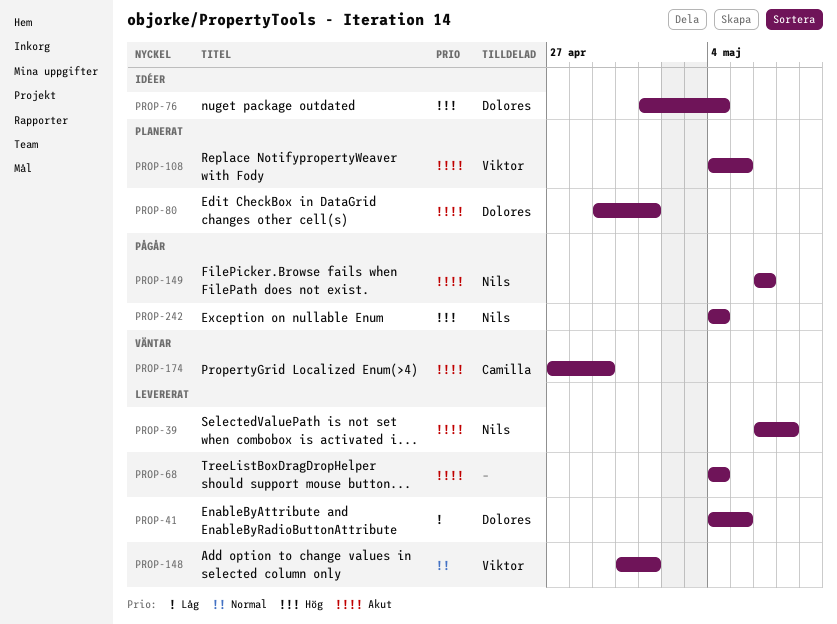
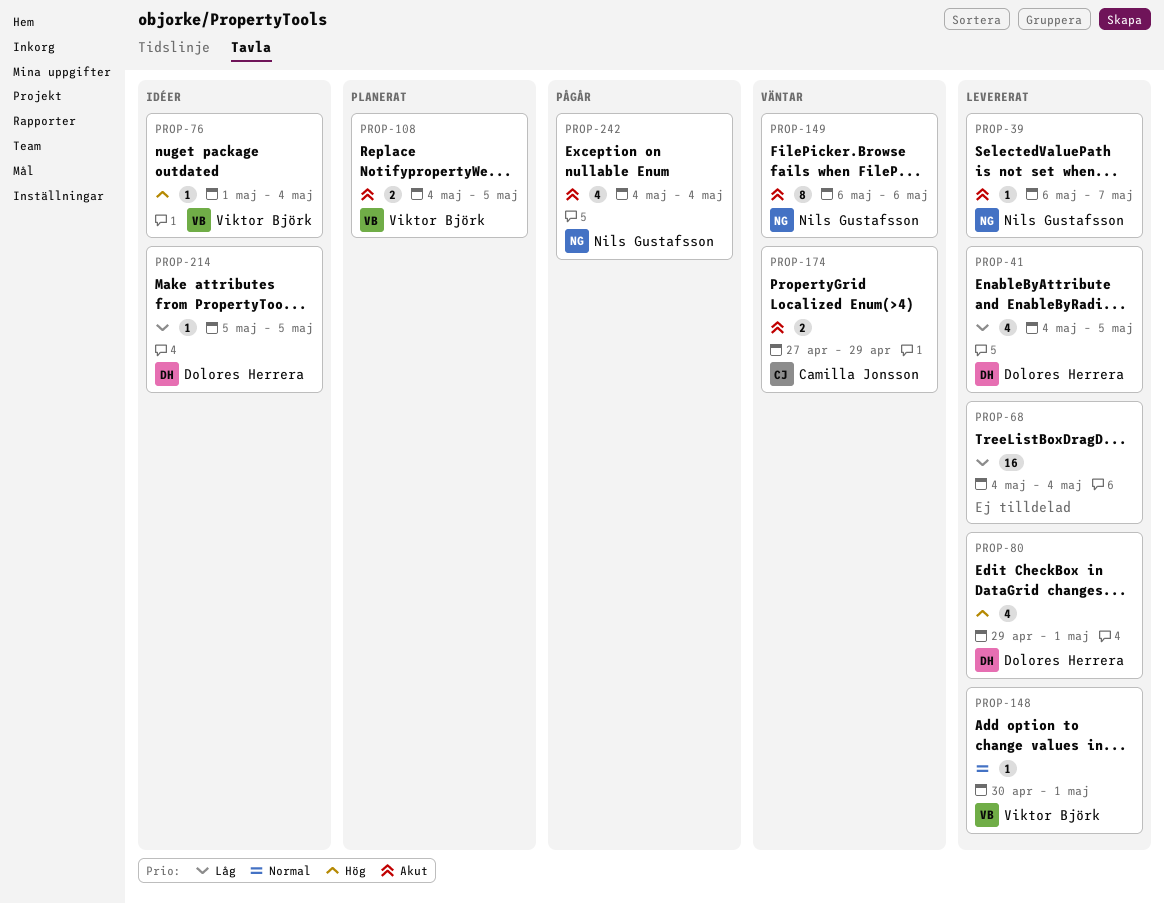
PROP-68, priority: Akut -> Låg
PROP-76, owner: Dolores Herrera -> Viktor Björk
PROP-80, status: Planerat -> Levererat
PROP-80, priority: Akut -> Hög
PROP-149, status: Pågår -> Väntar
PROP-214: none -> present
PROP-242, priority: Hög -> Akut

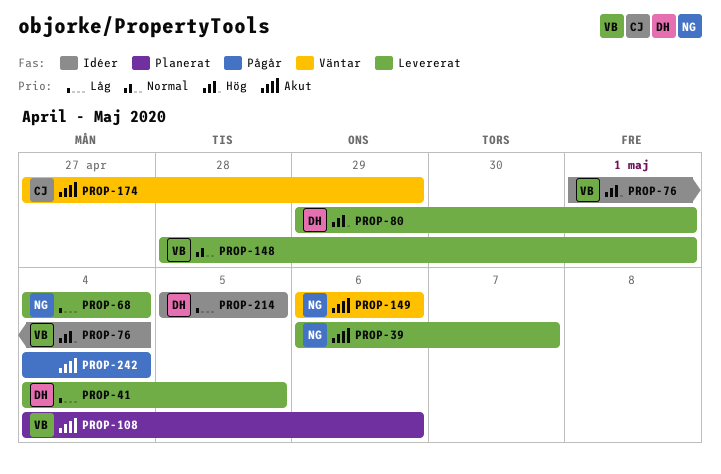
PROP-68, owner: none -> Nils Gustafsson
PROP-108, due: May 5 -> May 6
PROP-148, start: Apr 30 -> Apr 28
PROP-242, owner: Nils Gustafsson -> none

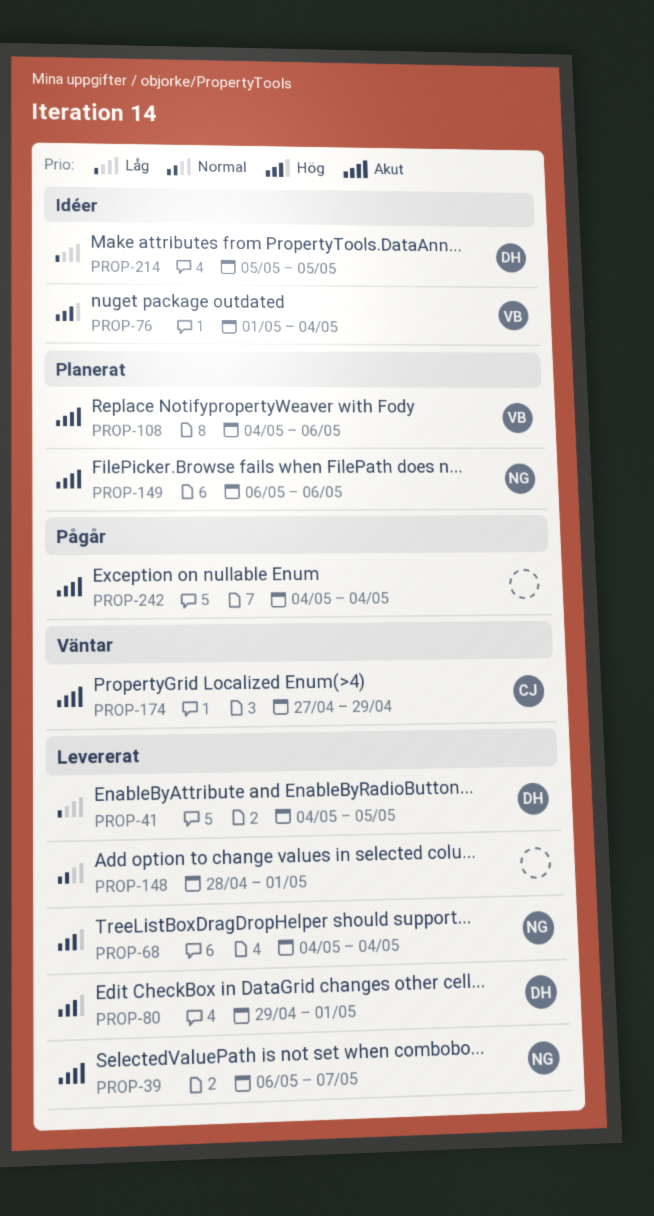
PROP-68, priority: Låg -> Hög
PROP-148, owner: VB -> none
PROP-149, status: Väntar -> Planerat

